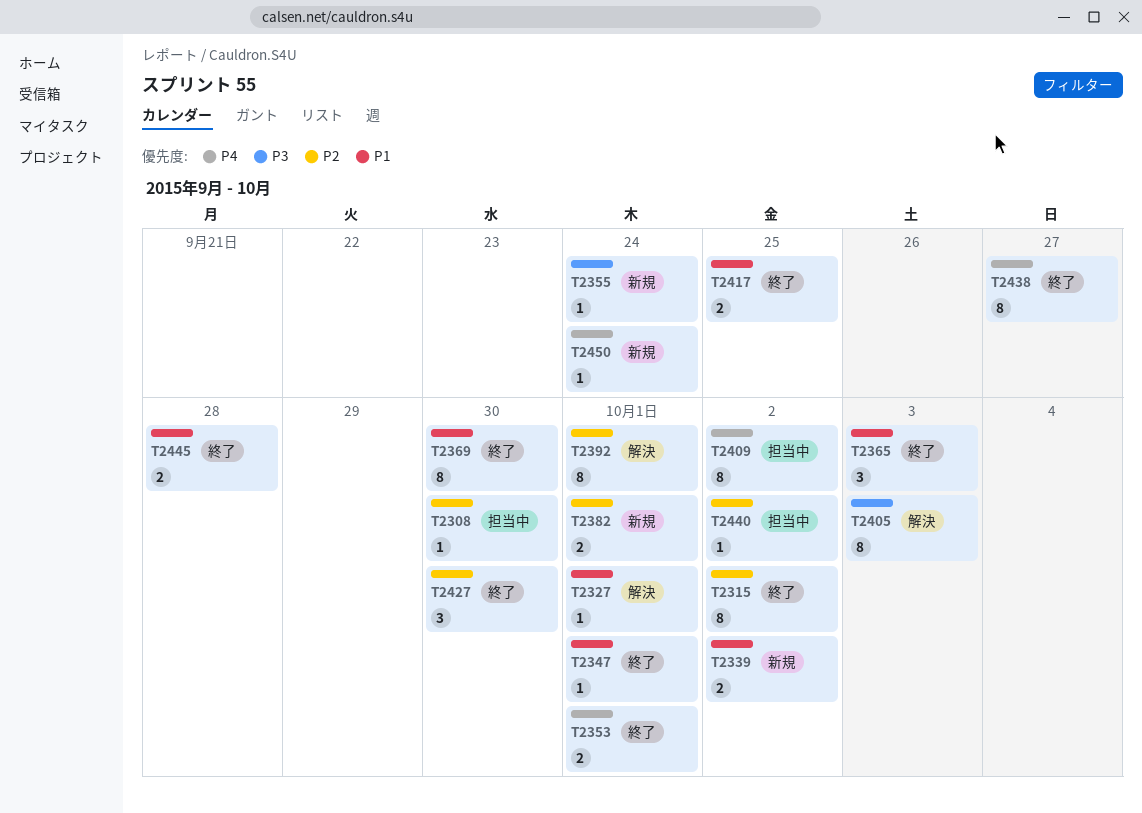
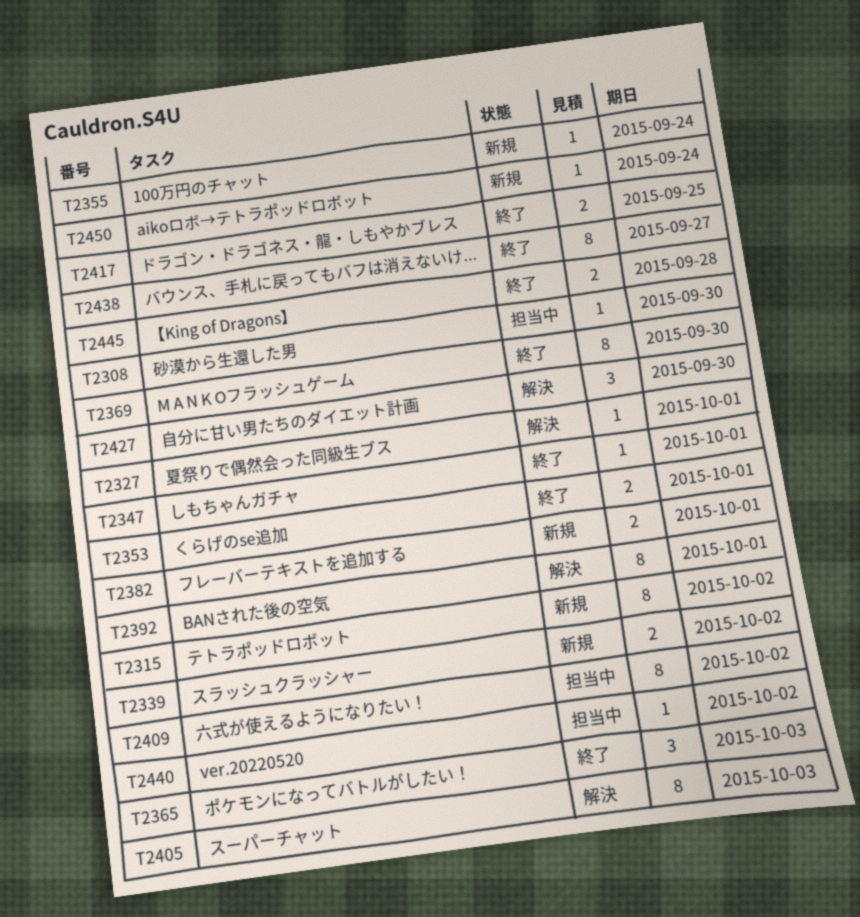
T2315, status: 終了 -> 新規
T2427, status: 終了 -> 解決

